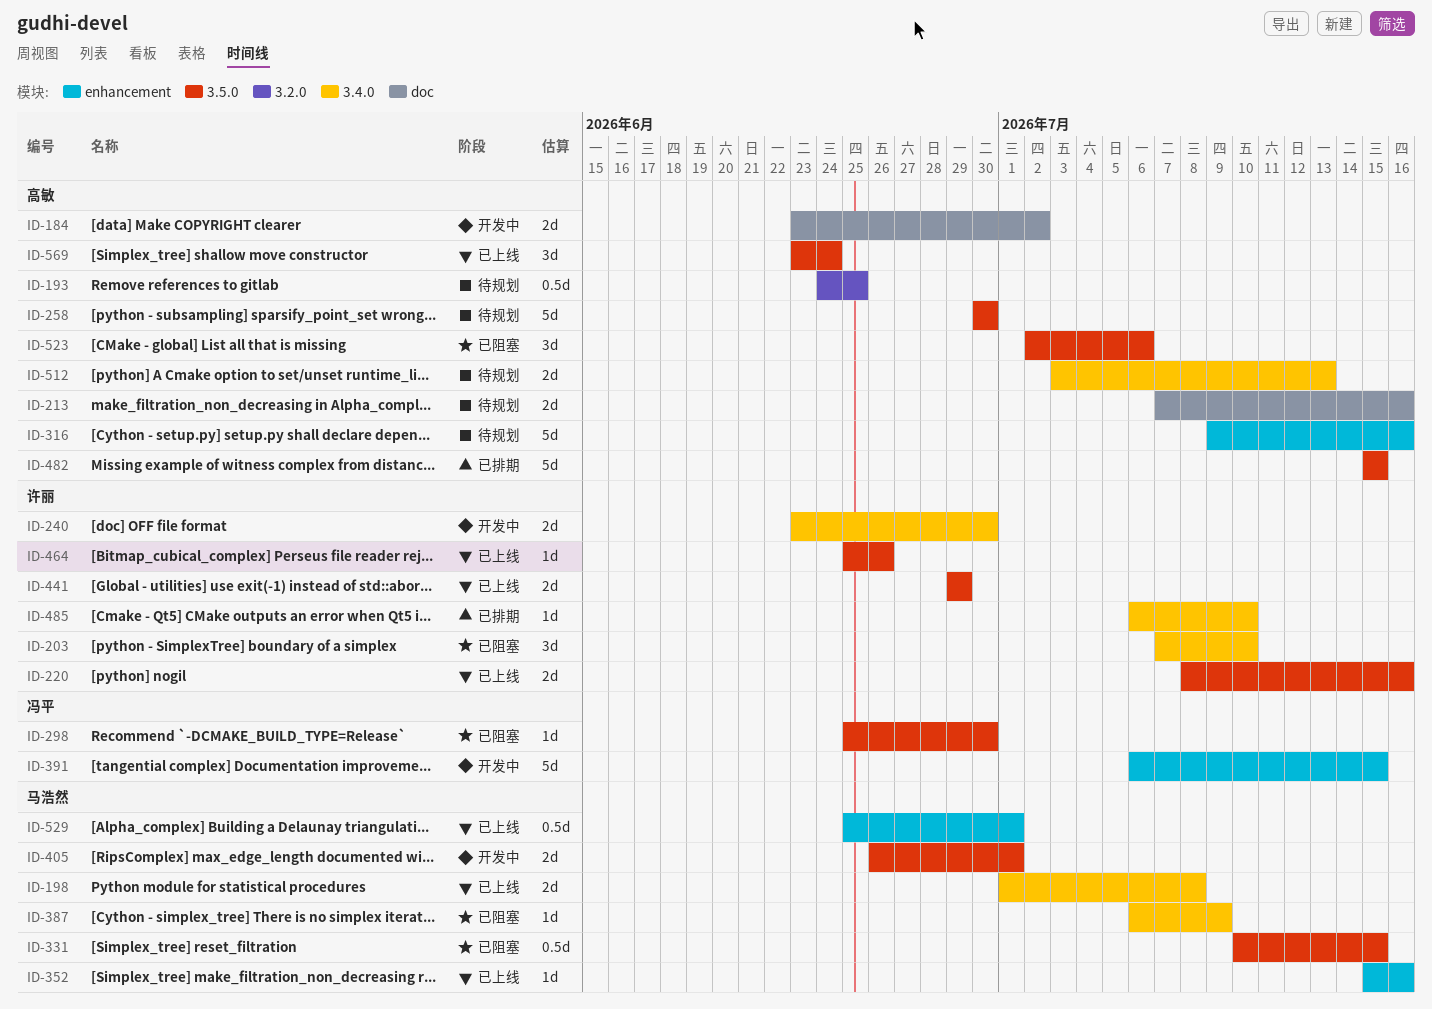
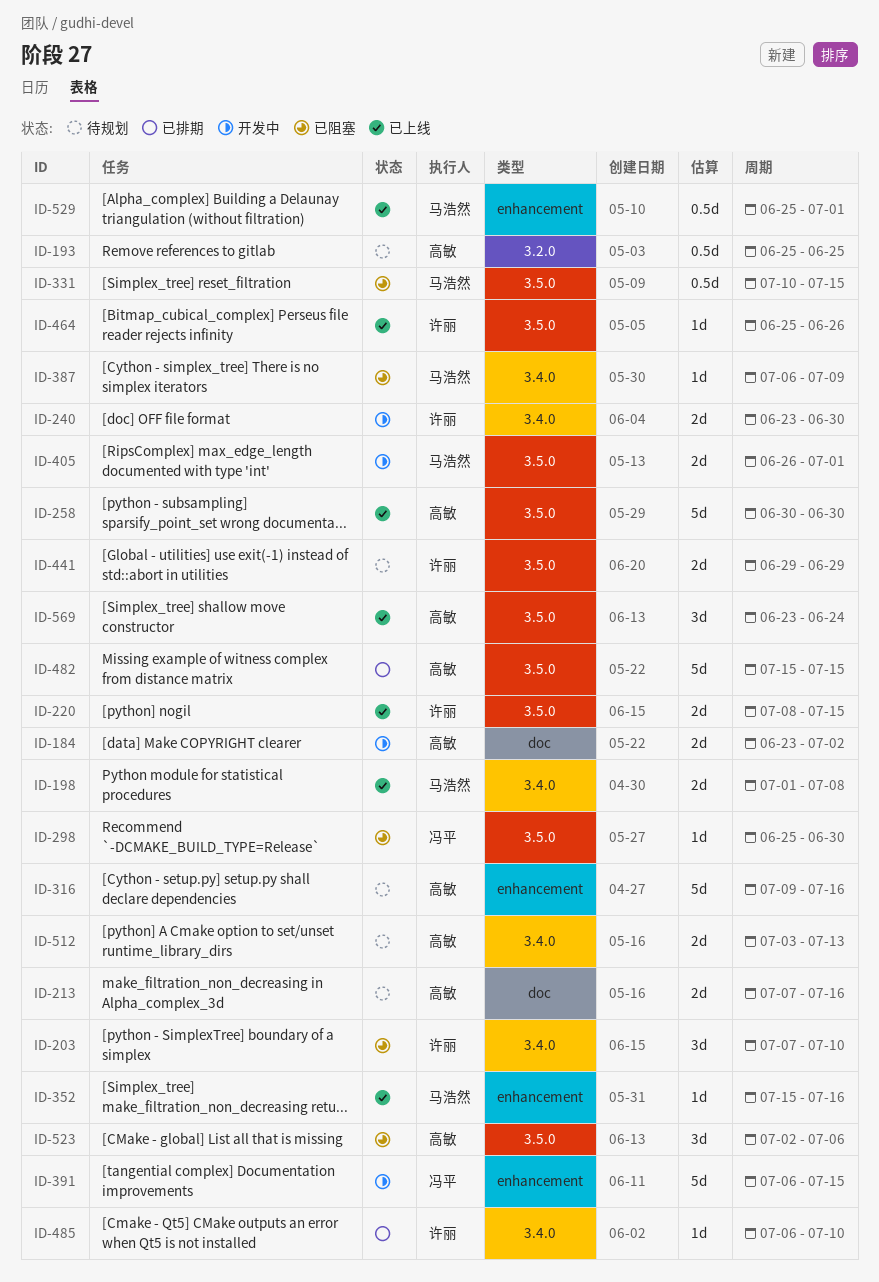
ID-193, start: Jun 24 -> Jun 25
ID-220, due: Jul 16 -> Jul 15
ID-258, status: 待规划 -> 已上线
ID-441, status: 已上线 -> 待规划

